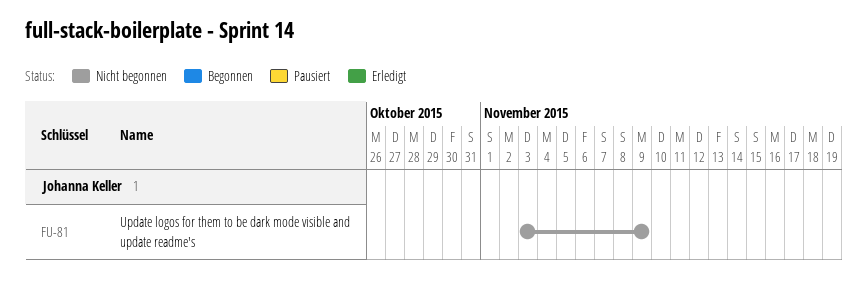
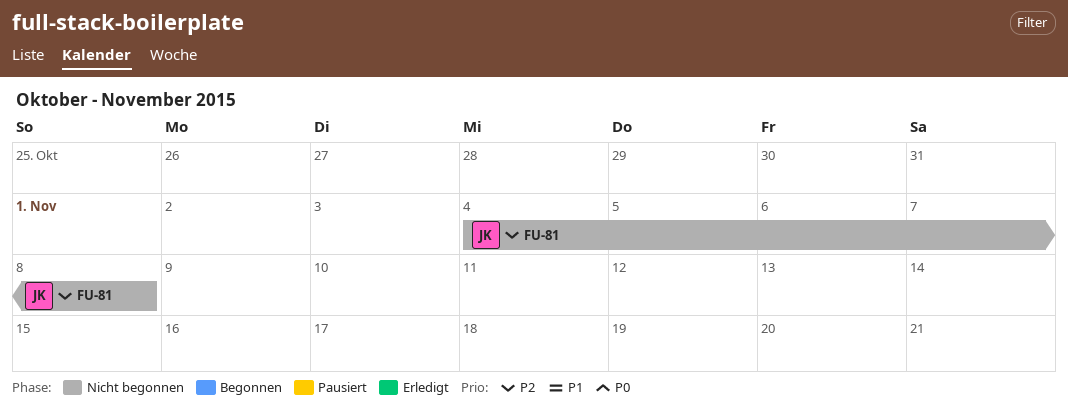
FU-81, start: Nov 3 -> Nov 4
FU-81, due: Nov 9 -> Nov 8

